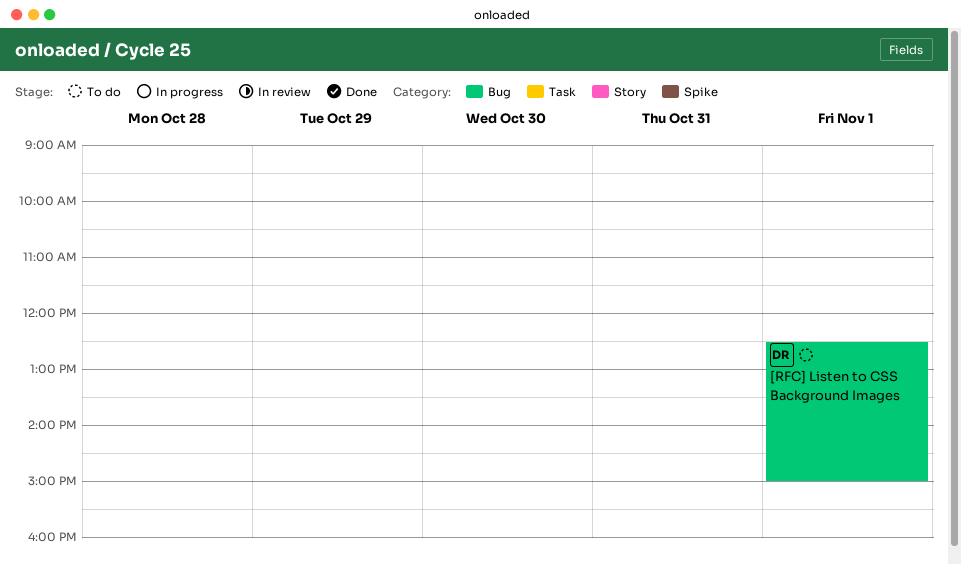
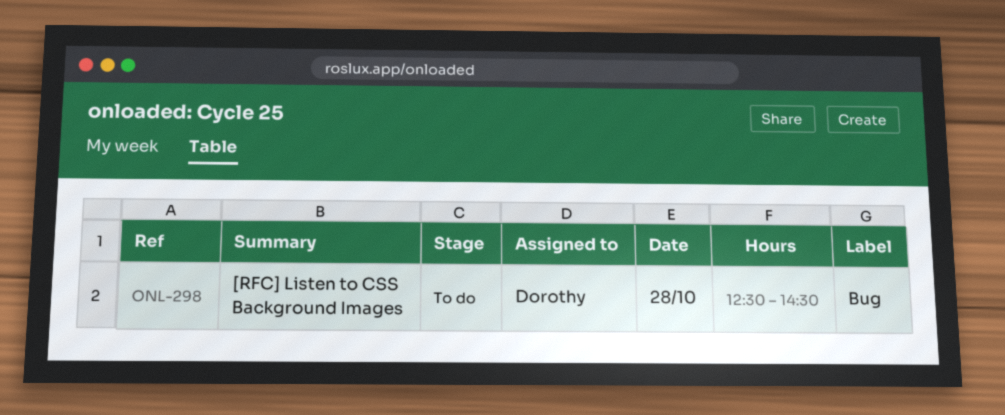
[RFC] Listen to CSS Background Images, day: Nov 1 -> Oct 28
[RFC] Listen to CSS Background Images, ends: 15:00 -> 14:30

